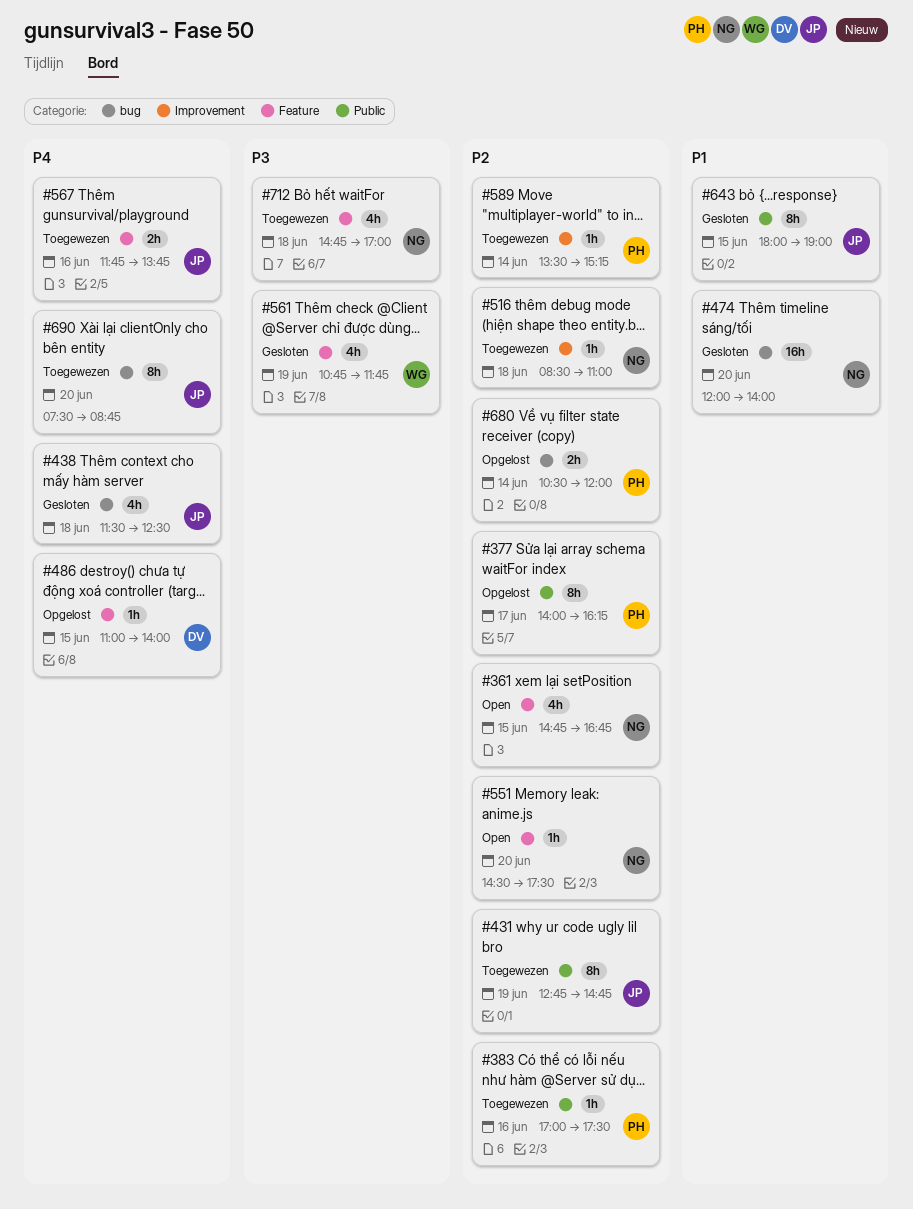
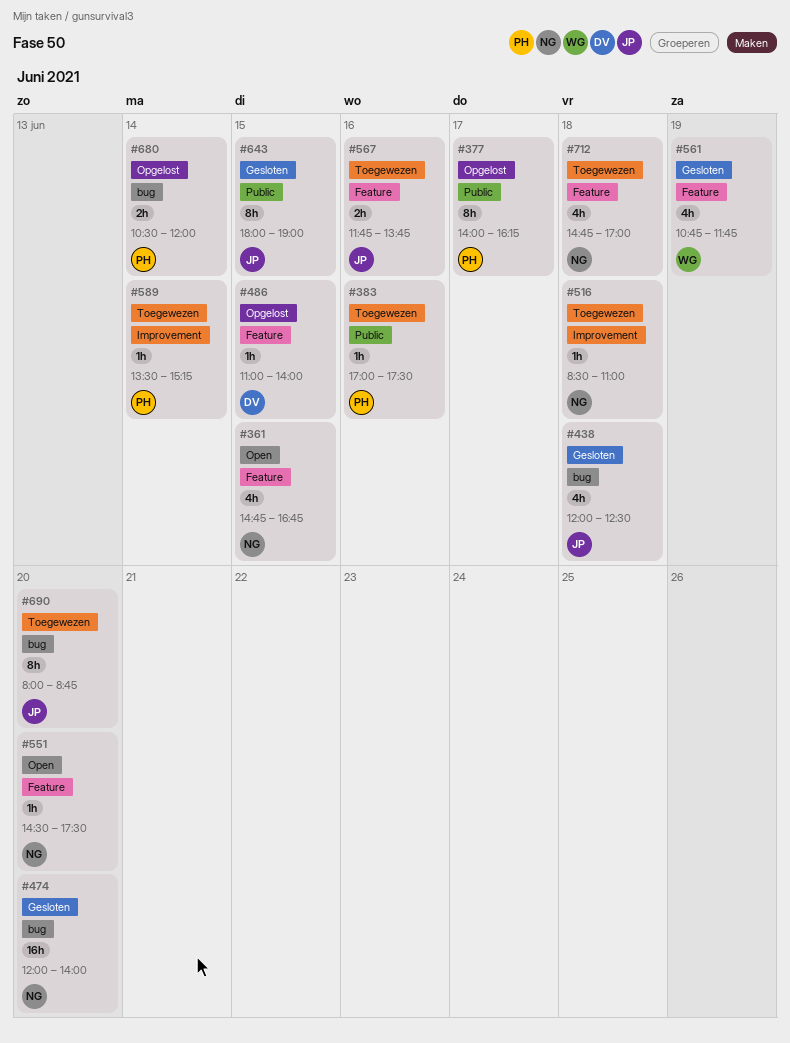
#431: present -> none
#438, begins: 11:30 -> 12:00
#690, begins: 07:30 -> 08:00

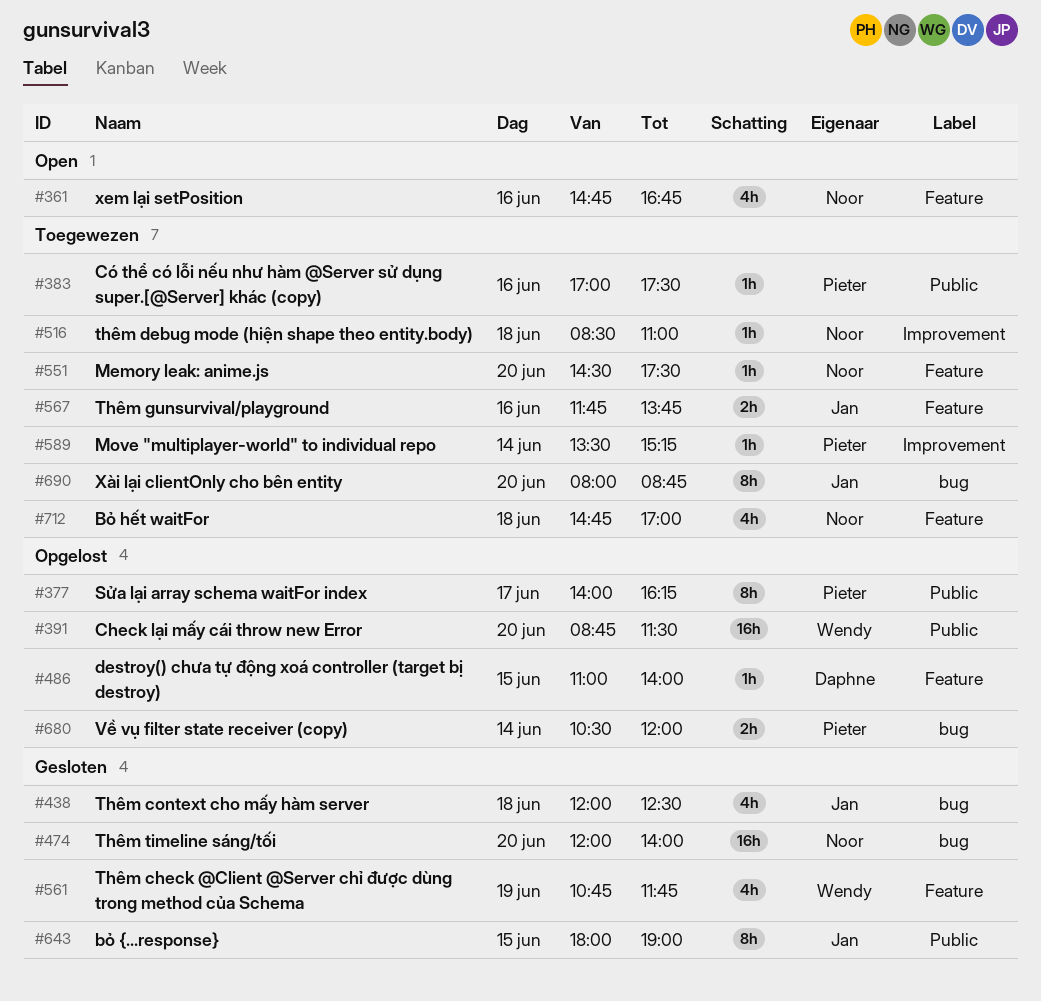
#361, day: Jun 15 -> Jun 16
#391: none -> present
#551, status: Open -> Toegewezen

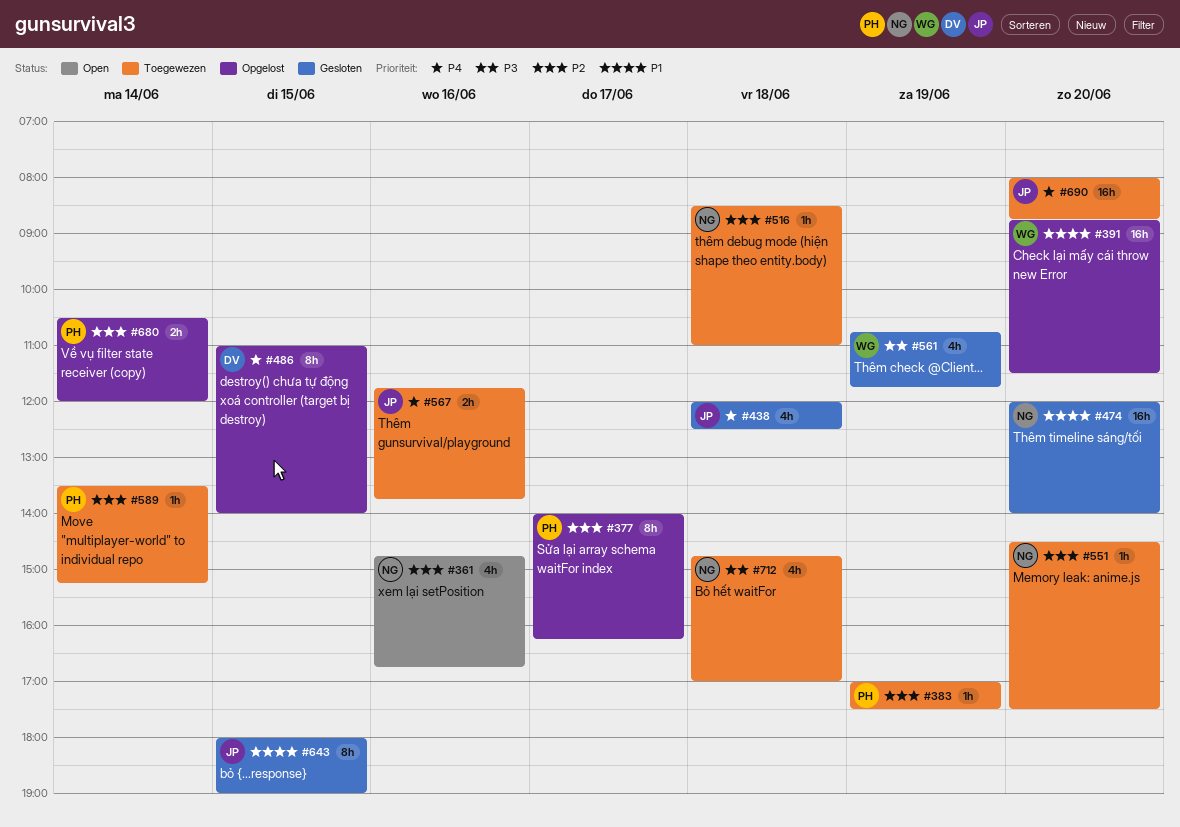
#383, day: Jun 16 -> Jun 19
#486, estimate: 1h -> 8h
#690, estimate: 8h -> 16h

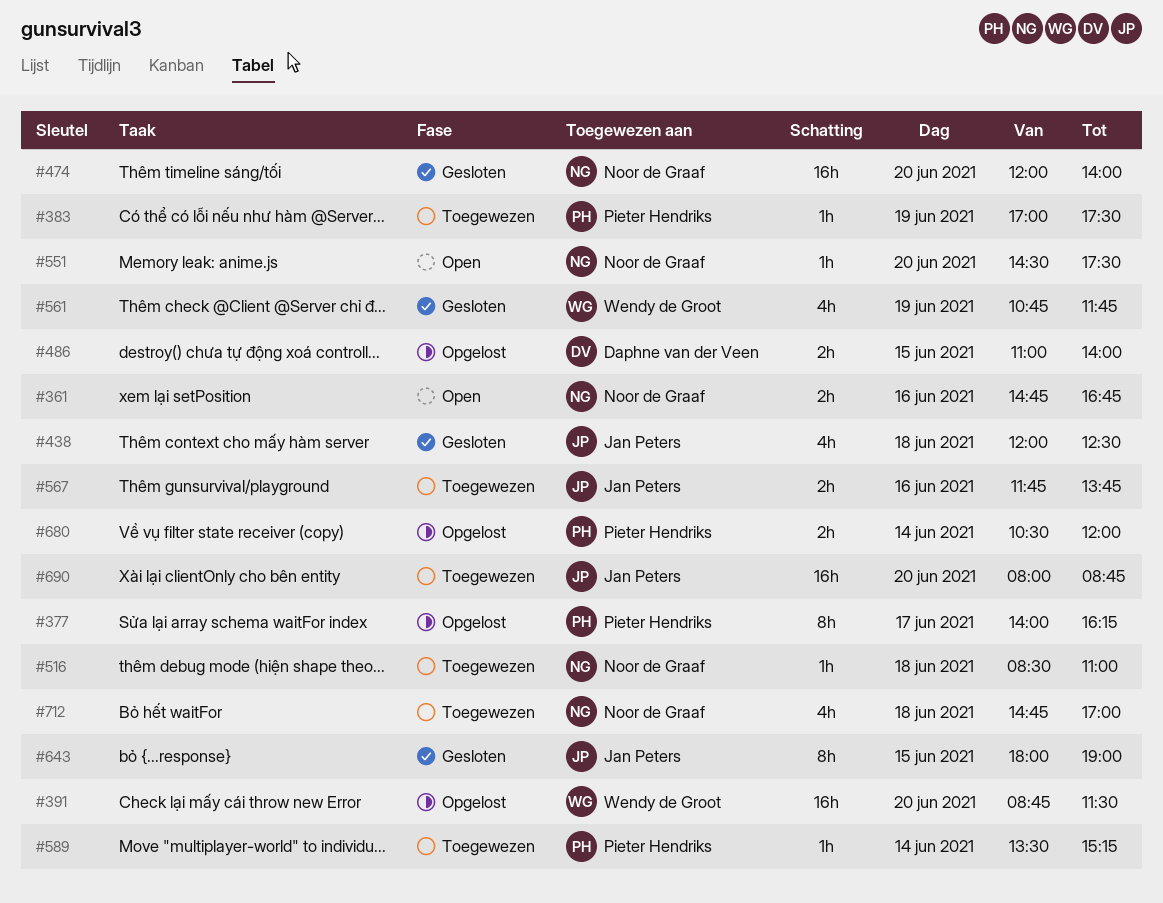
#361, estimate: 4h -> 2h
#486, estimate: 8h -> 2h
#551, status: Toegewezen -> Open

